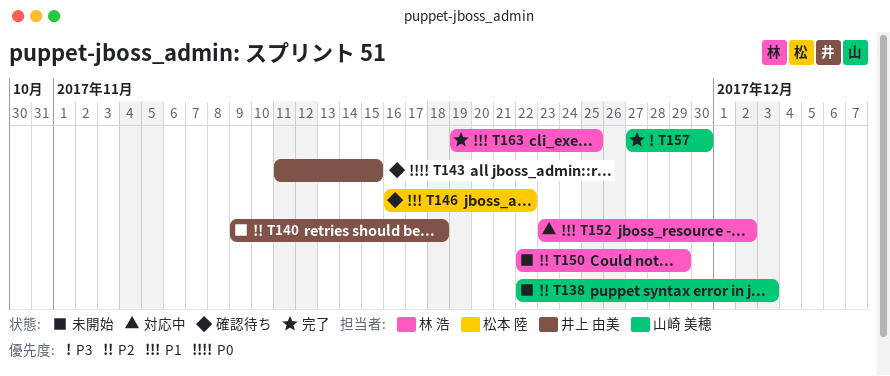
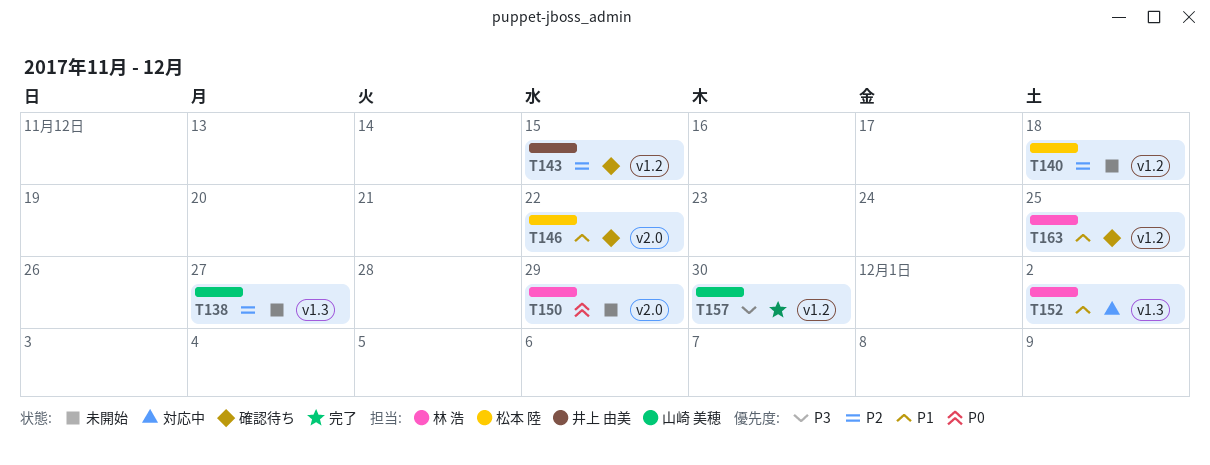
T138, due: Dec 3 -> Nov 27
T140, owner: 井上 由美 -> 松本 陸
T143, priority: P0 -> P2
T150, priority: P2 -> P0
T163, status: 完了 -> 確認待ち

